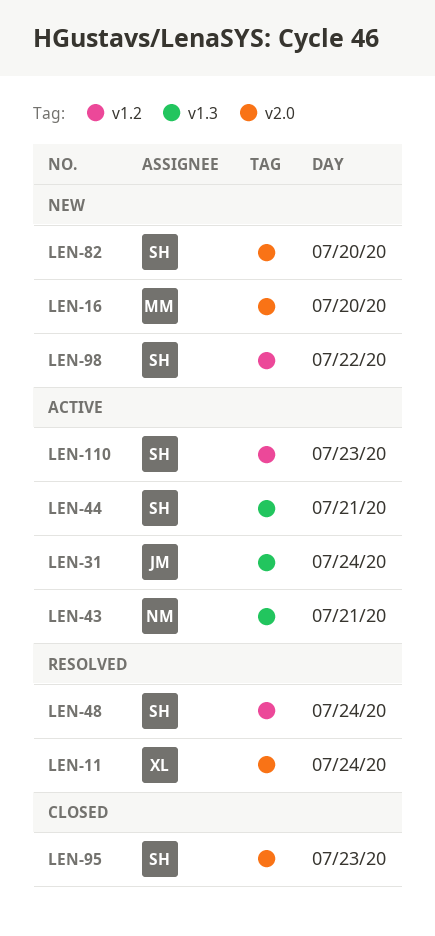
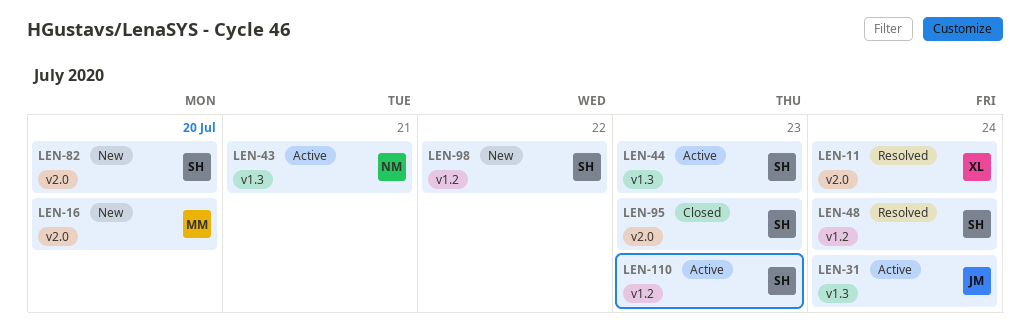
LEN-44, day: Jul 21 -> Jul 23

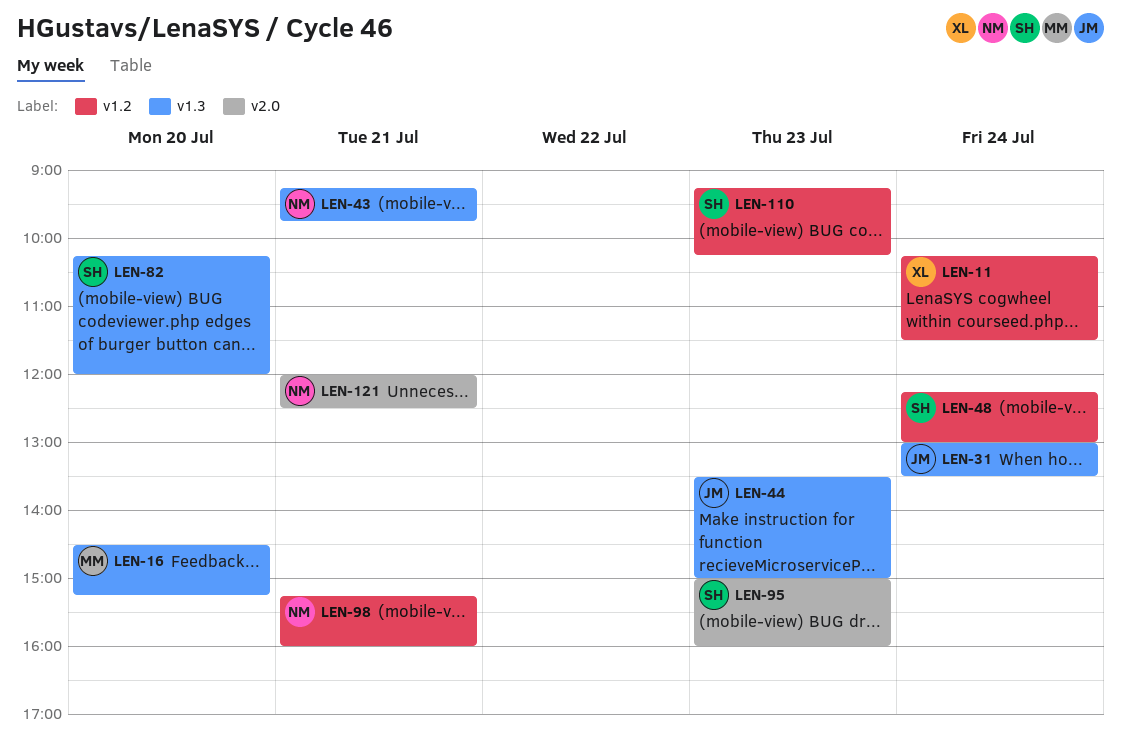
LEN-11, label: v2.0 -> v1.2
LEN-16, label: v2.0 -> v1.3
LEN-44, owner: SH -> JM
LEN-82, label: v2.0 -> v1.3
LEN-98, owner: SH -> NM
LEN-98, day: Jul 22 -> Jul 21
LEN-121: none -> present

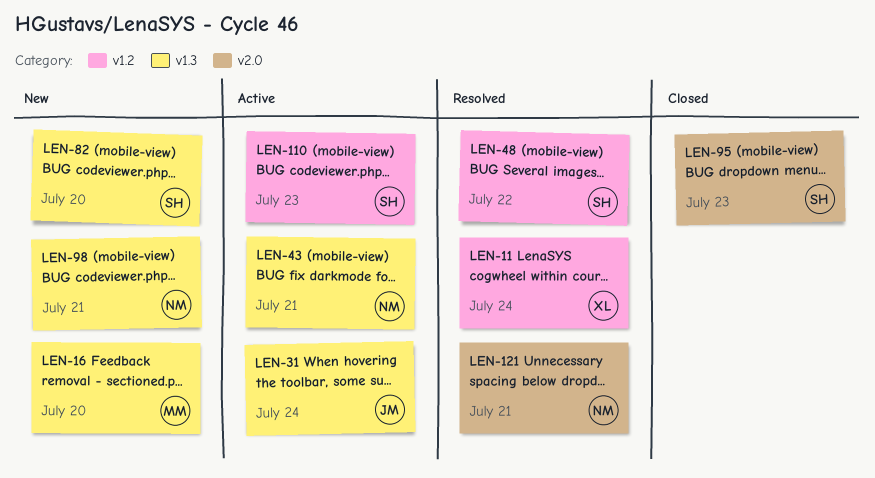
LEN-44: present -> none
LEN-48, day: Jul 24 -> Jul 22
LEN-98, label: v1.2 -> v1.3

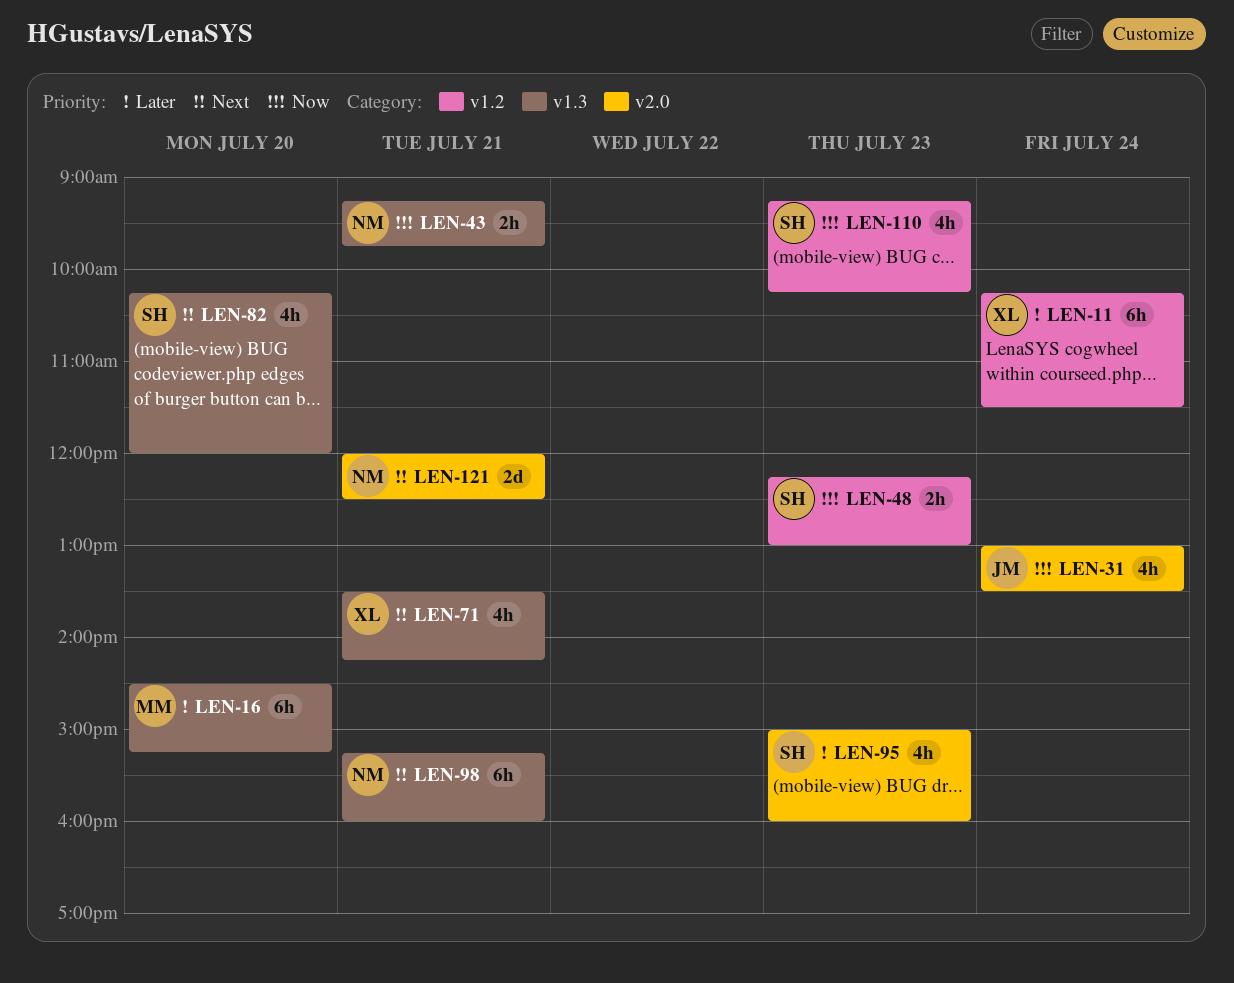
LEN-31, label: v1.3 -> v2.0
LEN-48, day: Jul 22 -> Jul 23
LEN-71: none -> present

